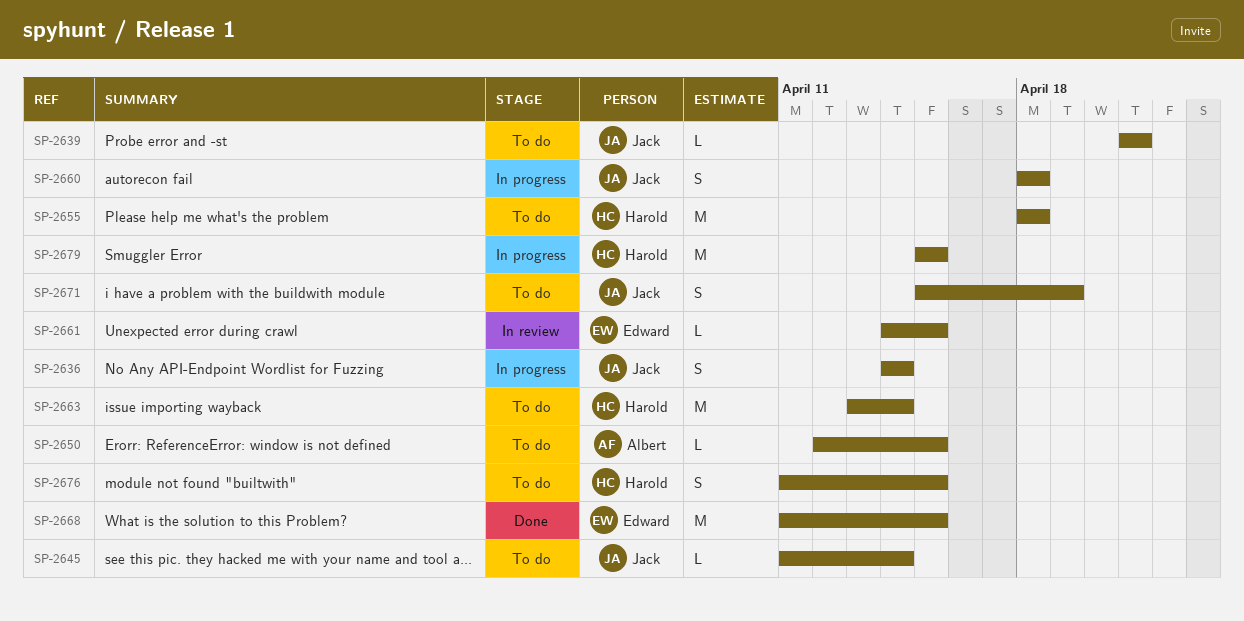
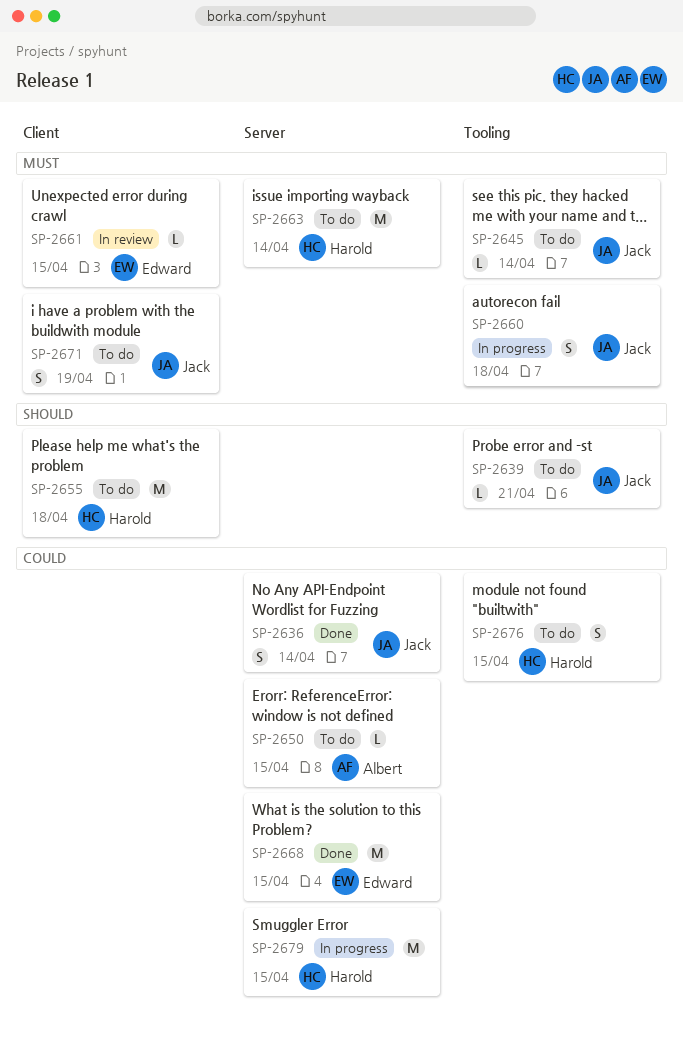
SP-2636, status: In progress -> Done

